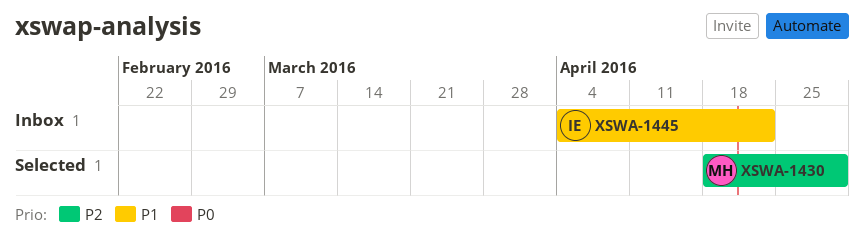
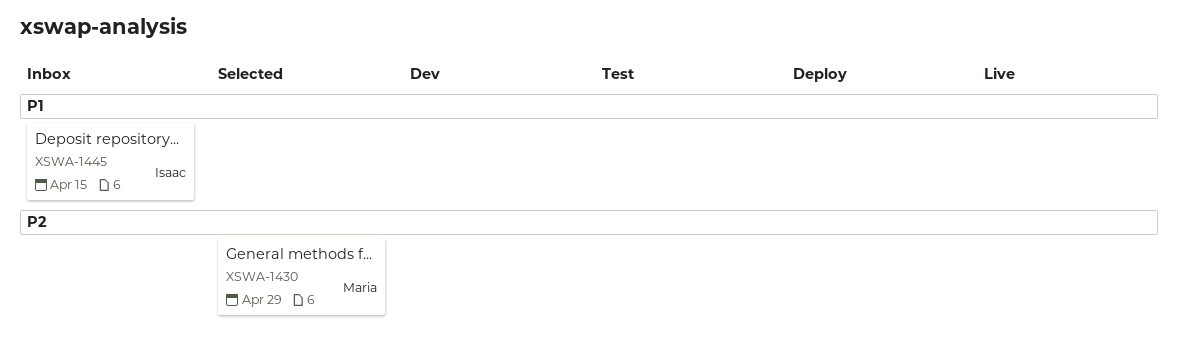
XSWA-1445, due: Apr 22 -> Apr 15

